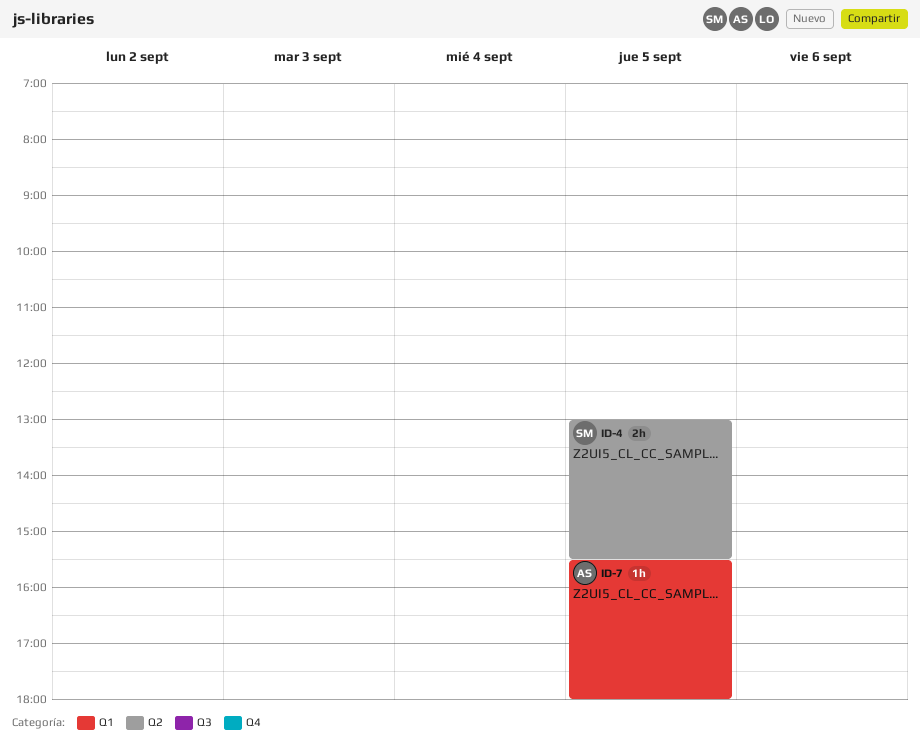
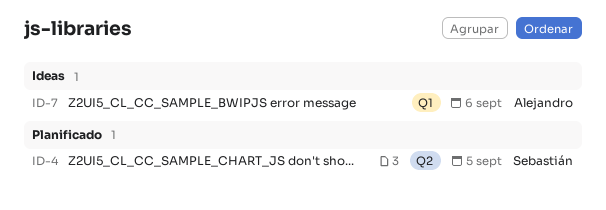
ID-7, day: Sep 5 -> Sep 6

